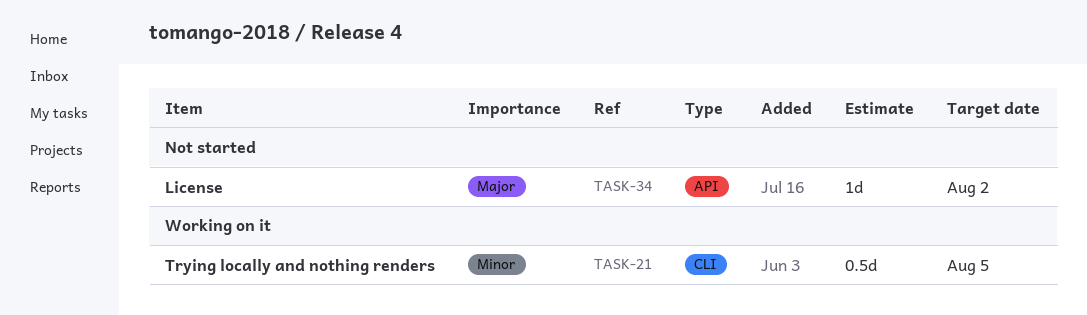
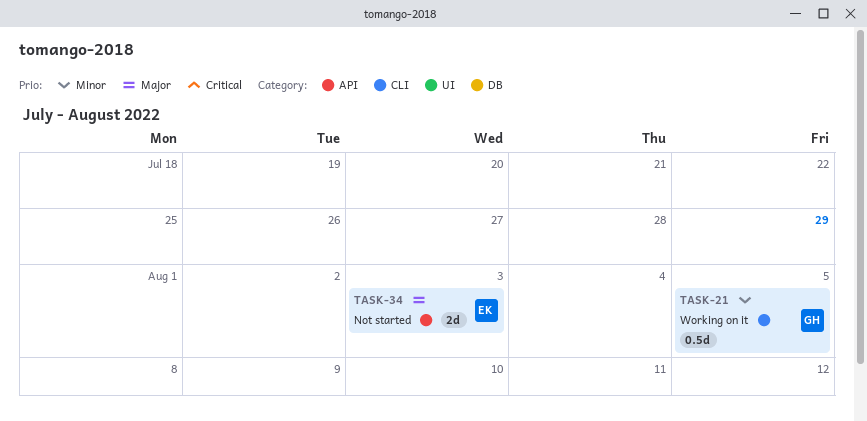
TASK-34, estimate: 1d -> 2d
TASK-34, due: Aug 2 -> Aug 3

